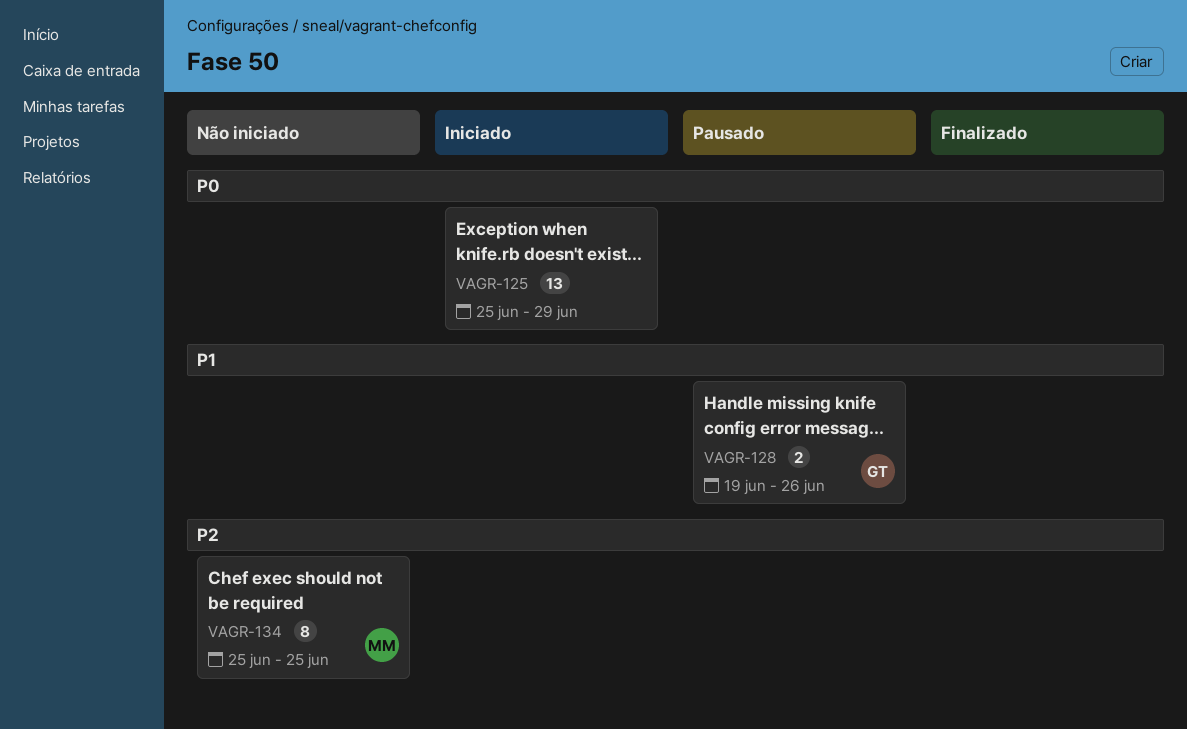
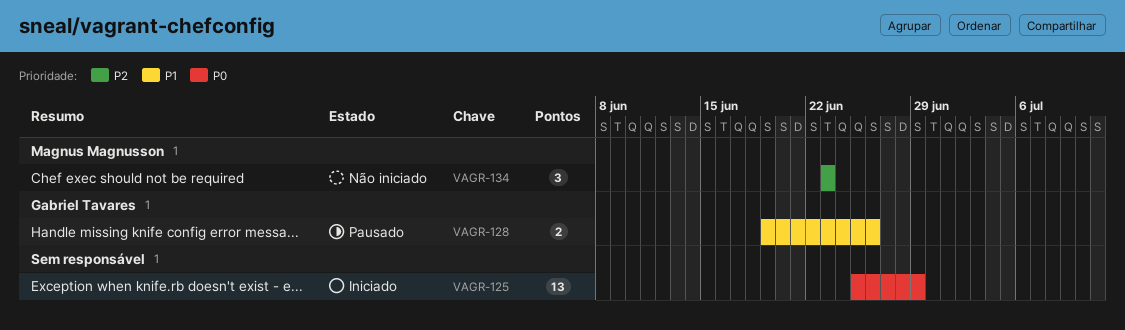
VAGR-134, estimate: 8 -> 3
VAGR-134, start: Jun 25 -> Jun 23
VAGR-134, due: Jun 25 -> Jun 23

